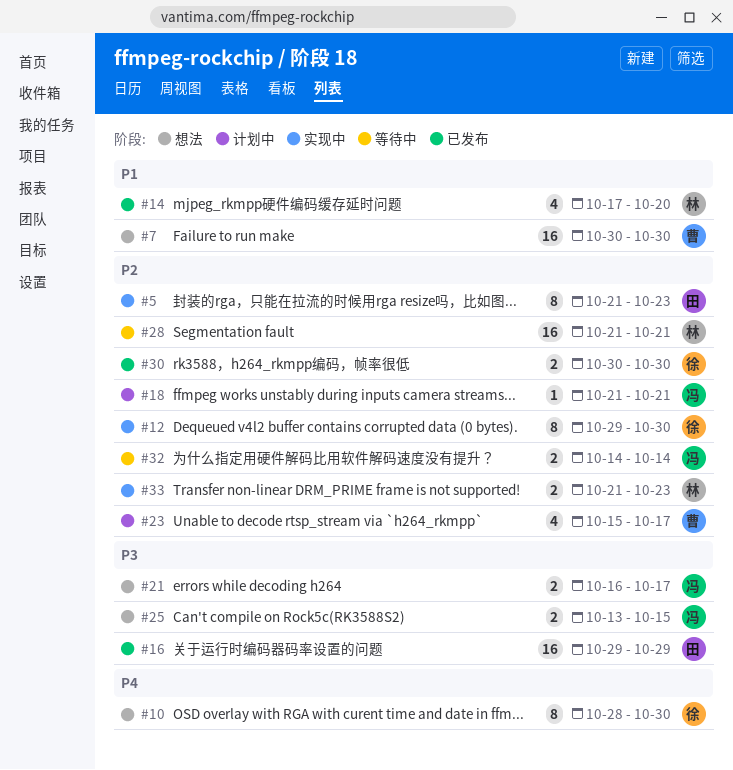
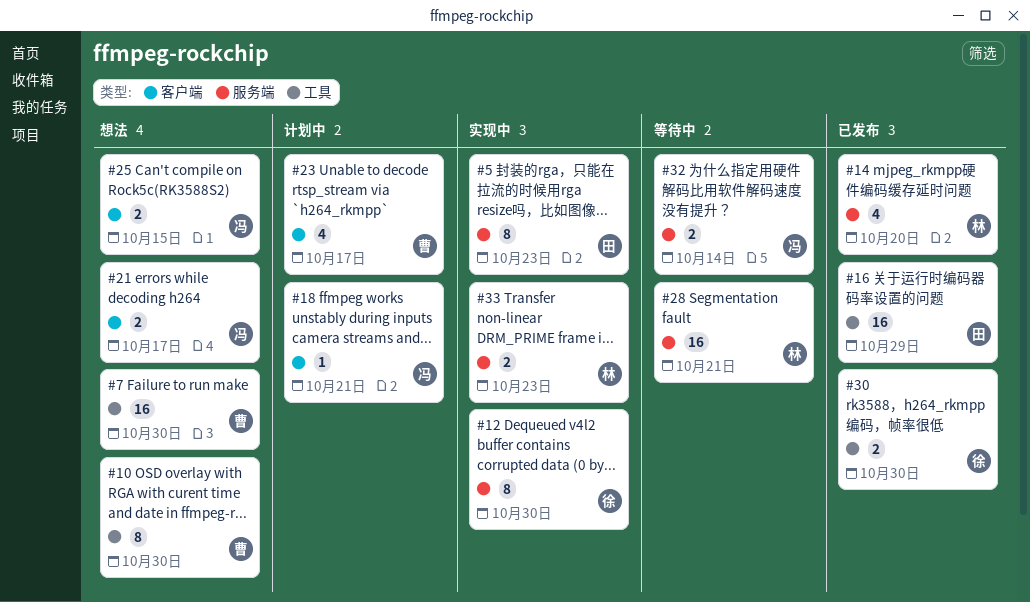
#10, owner: 徐 -> 曹

